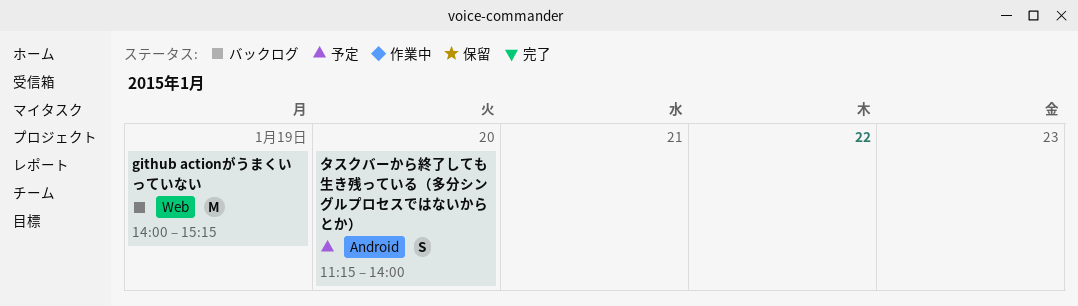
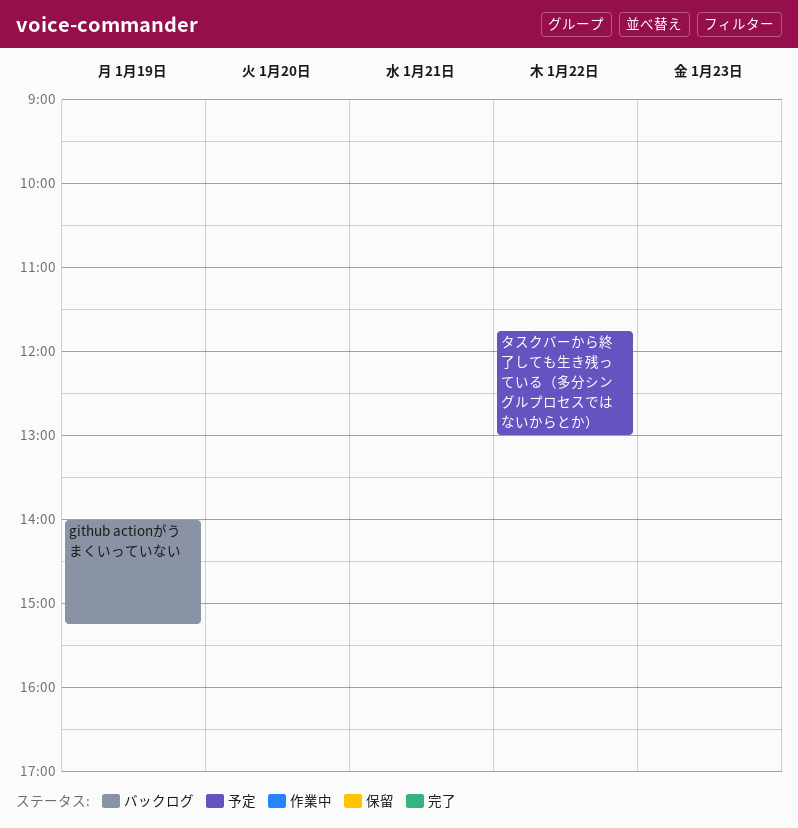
タスクバーから終了しても生き残っている（多分シングルプロセスではないからとか）, day: Jan 20 -> Jan 22
タスクバーから終了しても生き残っている（多分シングルプロセスではないからとか）, begins: 11:15 -> 11:45
タスクバーから終了しても生き残っている（多分シングルプロセスではないからとか）, ends: 14:00 -> 13:00

